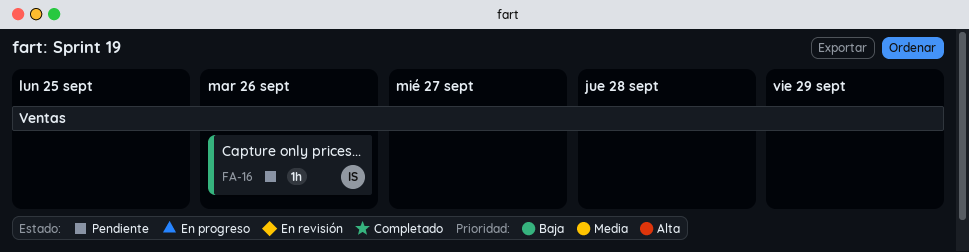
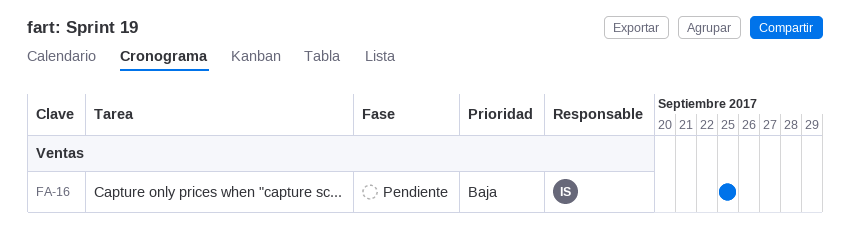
FA-16, due: Sep 26 -> Sep 25

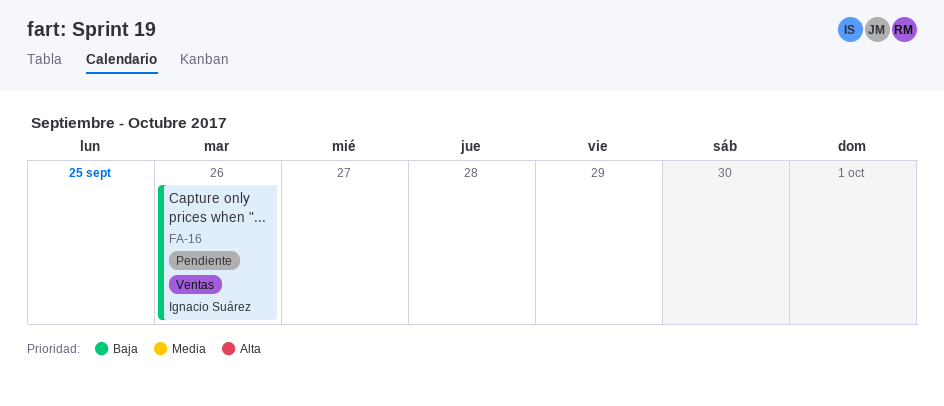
FA-16, due: Sep 25 -> Sep 26

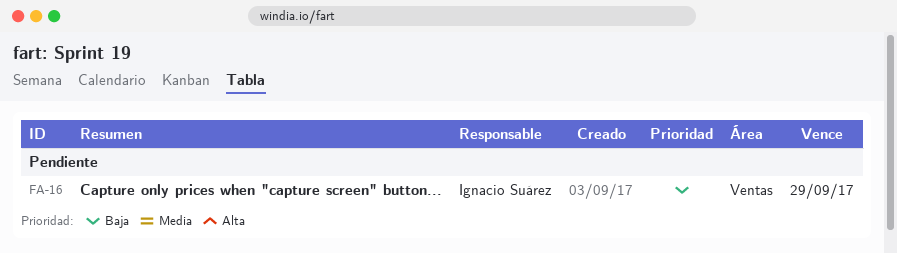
FA-16, due: Sep 26 -> Sep 29

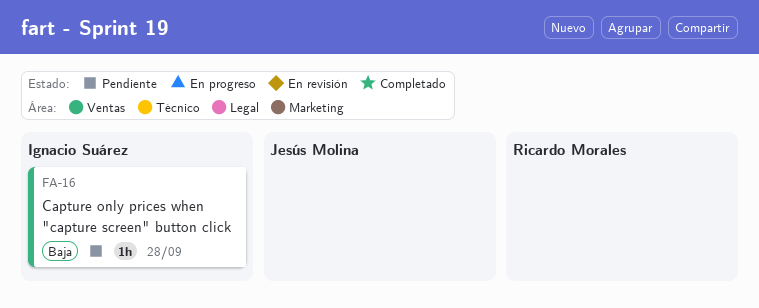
FA-16, due: Sep 29 -> Sep 28

